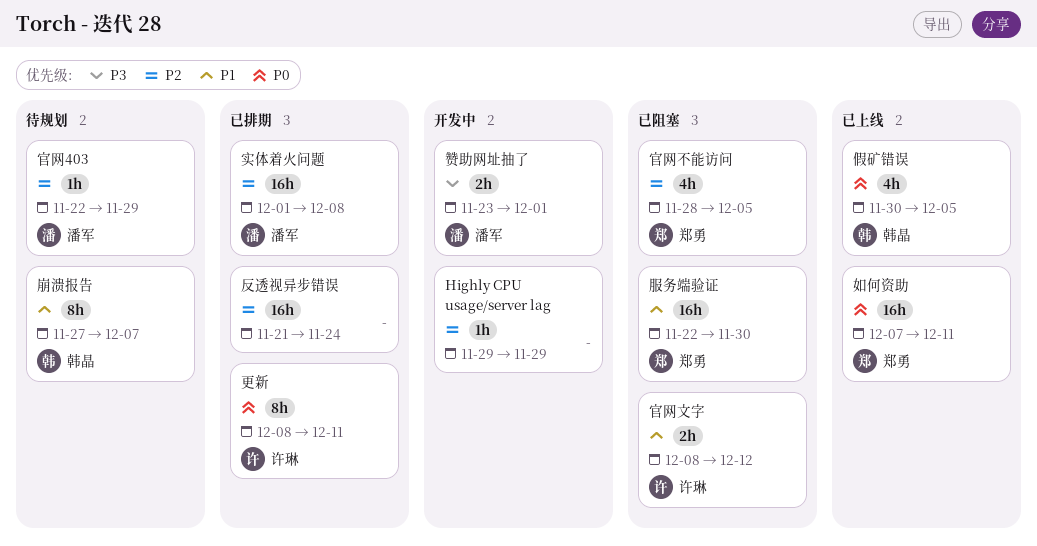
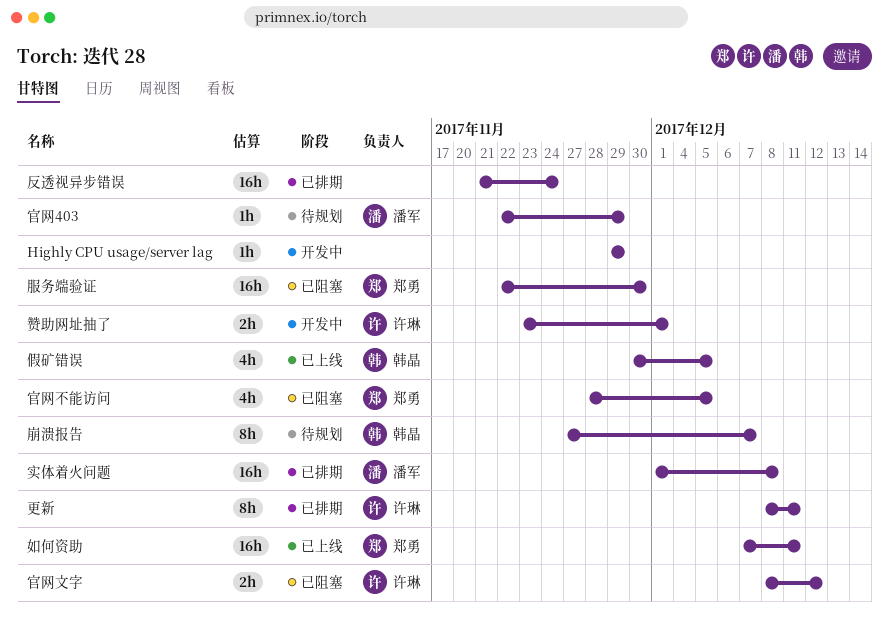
赞助网址抽了, owner: 潘军 -> 许琳

